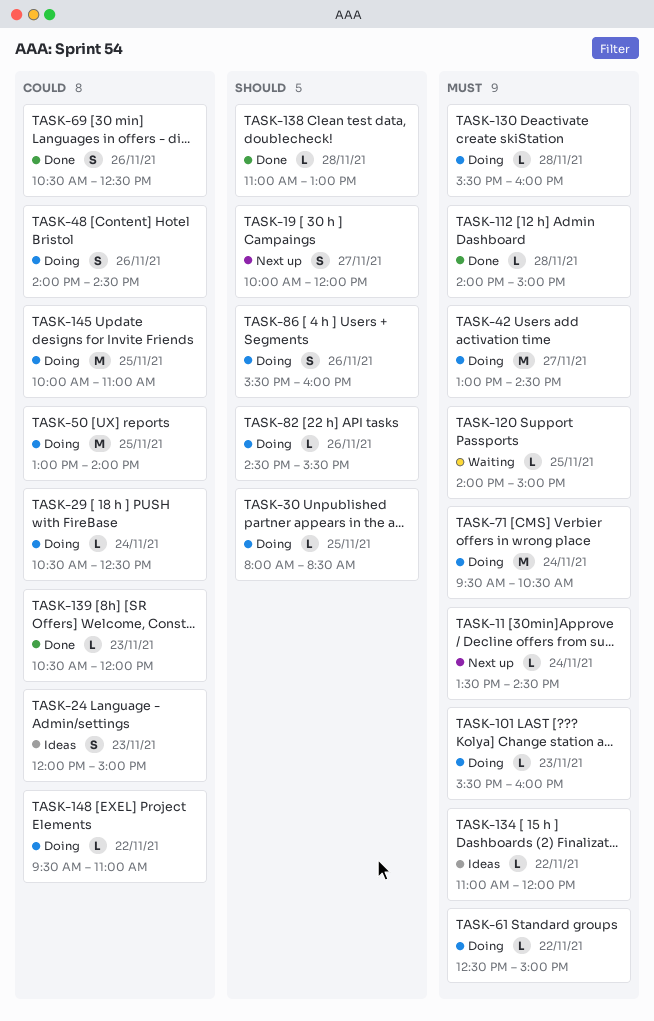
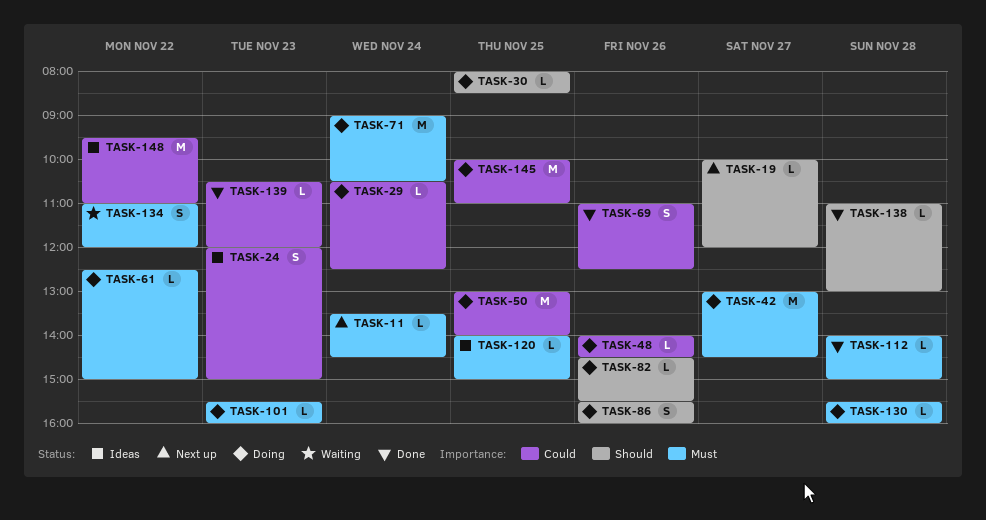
TASK-19, estimate: S -> L
TASK-48, estimate: S -> L
TASK-69, begins: 10:30 -> 11:00
TASK-71, begins: 09:30 -> 09:00
TASK-120, status: Waiting -> Ideas
TASK-134, status: Ideas -> Waiting
TASK-134, estimate: L -> S
TASK-148, status: Doing -> Ideas
TASK-148, estimate: L -> M

